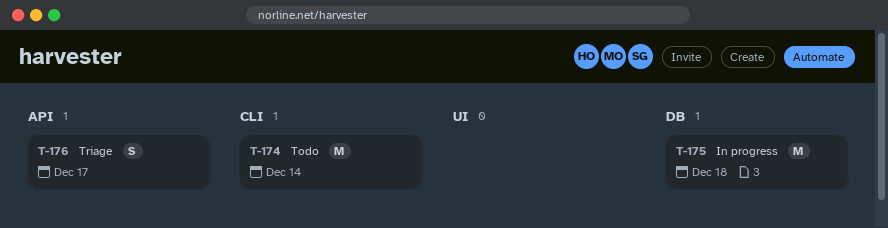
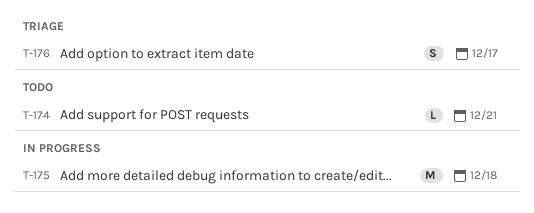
T-174, estimate: M -> L
T-174, due: Dec 14 -> Dec 21

